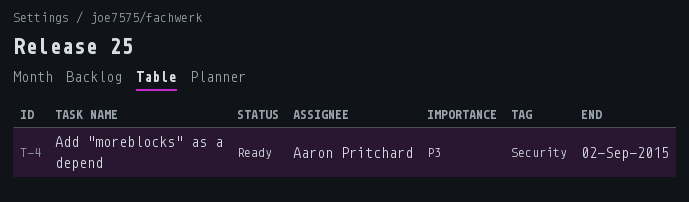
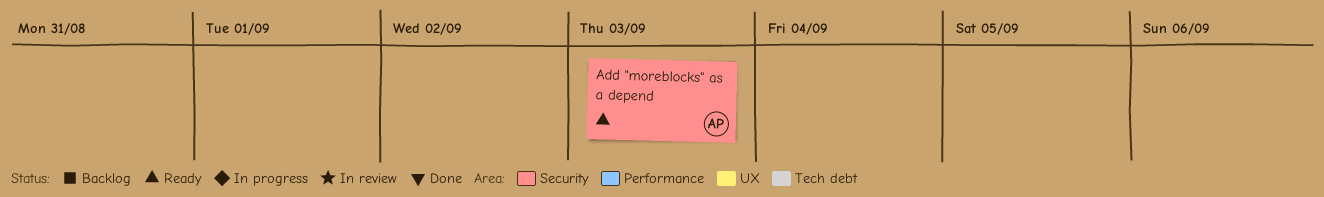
Add "moreblocks" as a depend, due: Sep 2 -> Sep 3

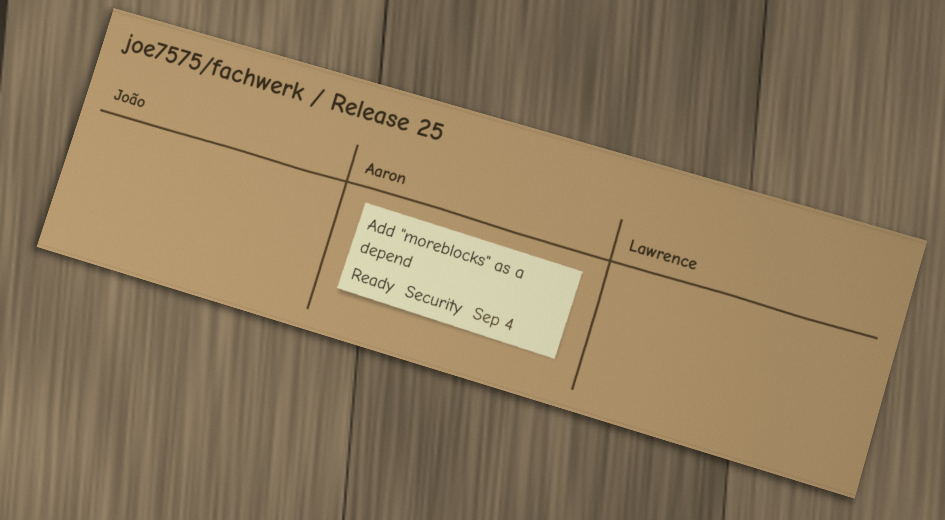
Add "moreblocks" as a depend, due: Sep 3 -> Sep 4

